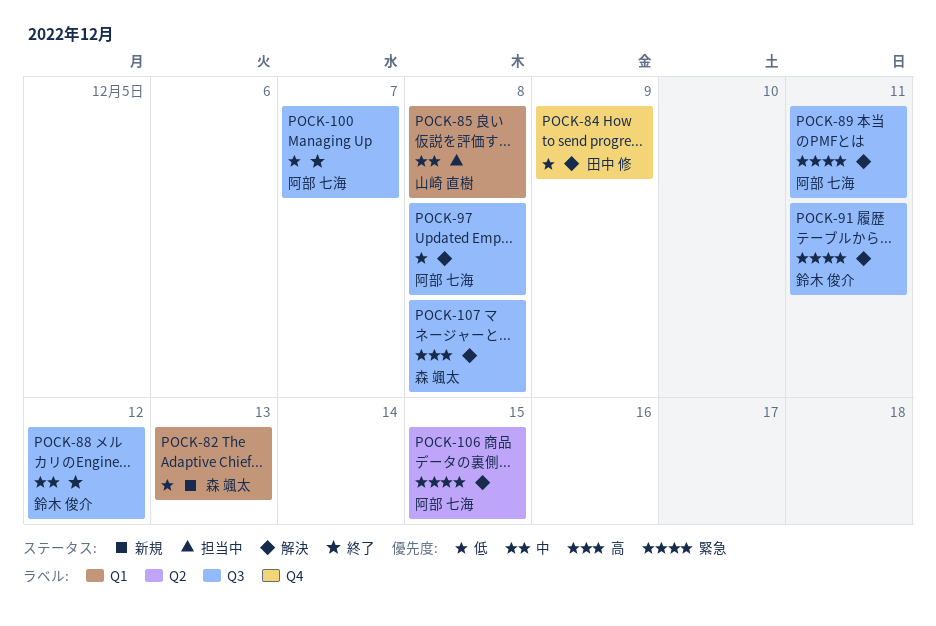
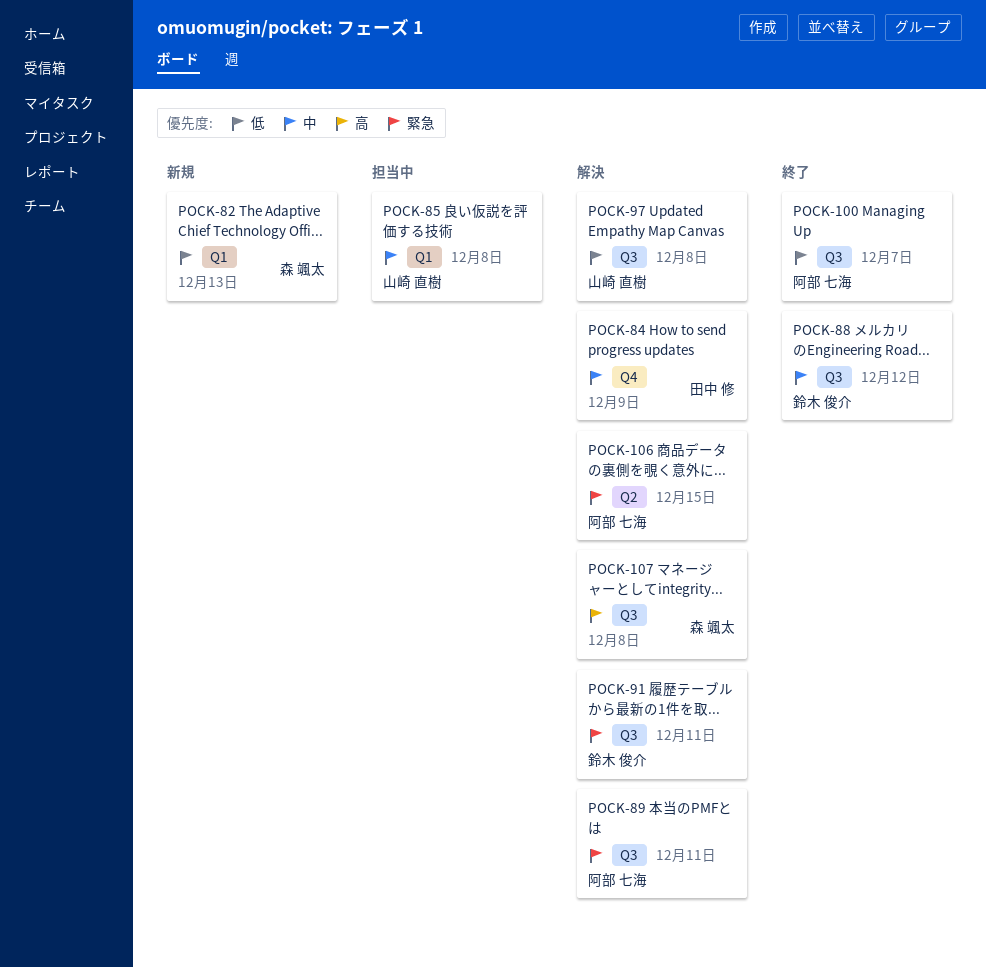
POCK-84, priority: 低 -> 中
POCK-97, owner: 阿部 七海 -> 山崎 直樹

